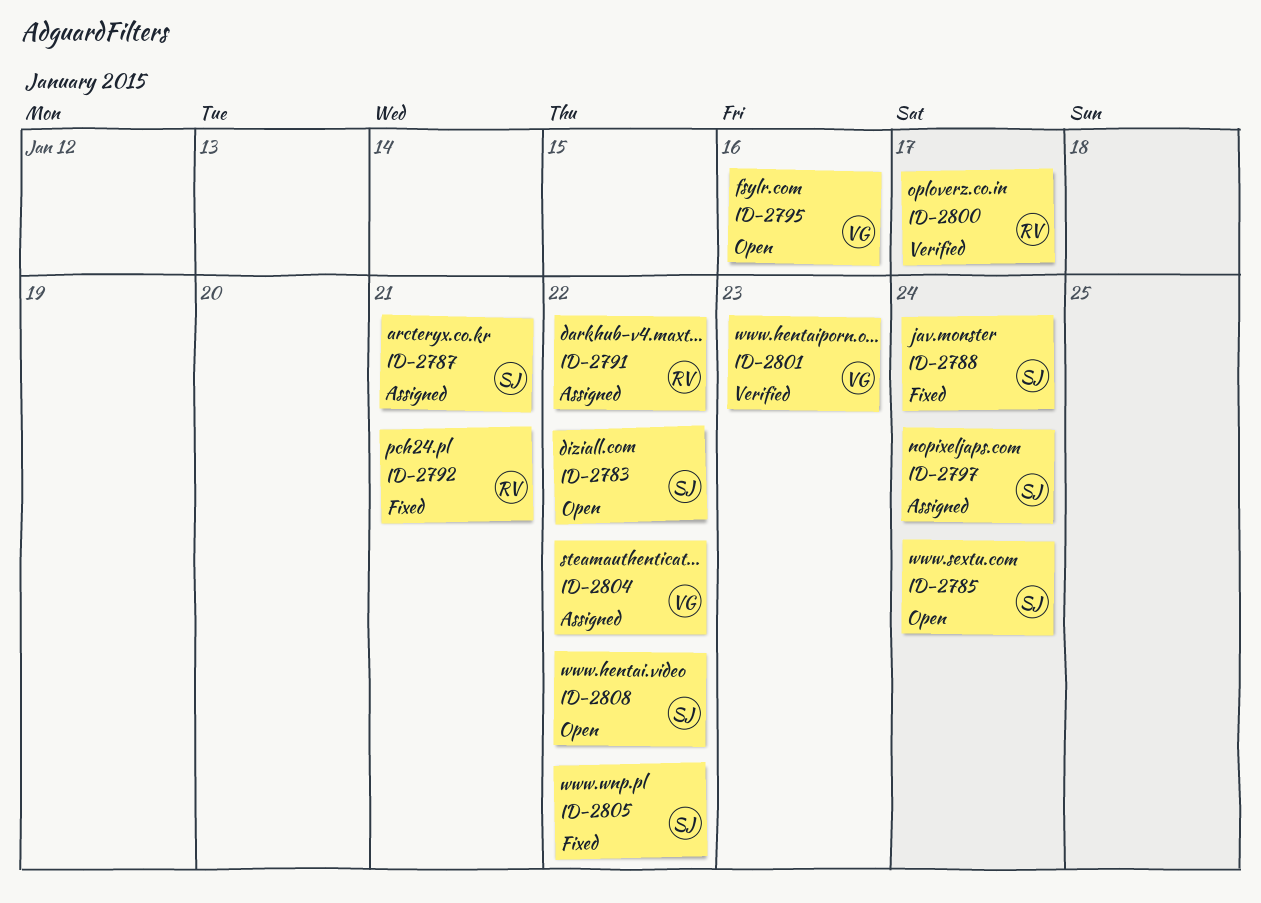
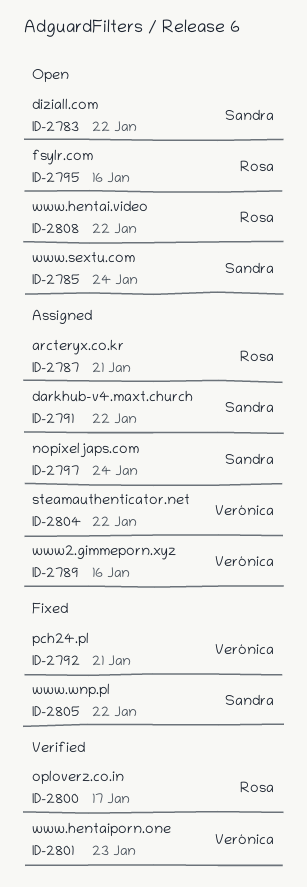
ID-2787, owner: Sandra -> Rosa
ID-2788: present -> none
ID-2789: none -> present
ID-2791, owner: Rosa -> Sandra
ID-2792, owner: Rosa -> Verónica
ID-2795, owner: Verónica -> Rosa
ID-2808, owner: Sandra -> Rosa

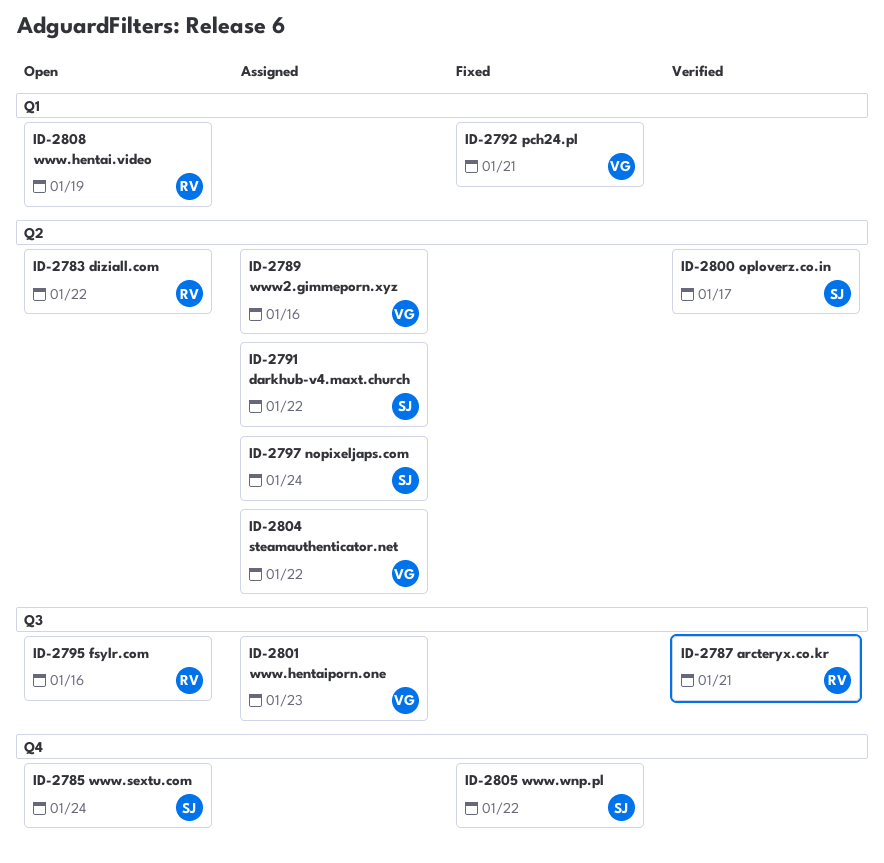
ID-2783, owner: Sandra -> Rosa
ID-2787, status: Assigned -> Verified
ID-2800, owner: Rosa -> Sandra
ID-2801, status: Verified -> Assigned
ID-2808, due: Jan 22 -> Jan 19

